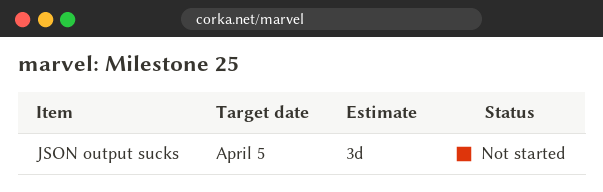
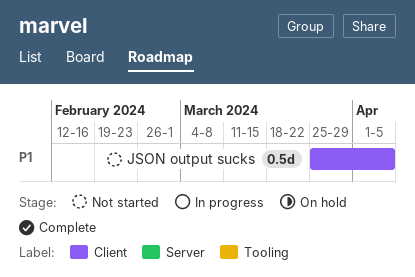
JSON output sucks, estimate: 3d -> 0.5d

